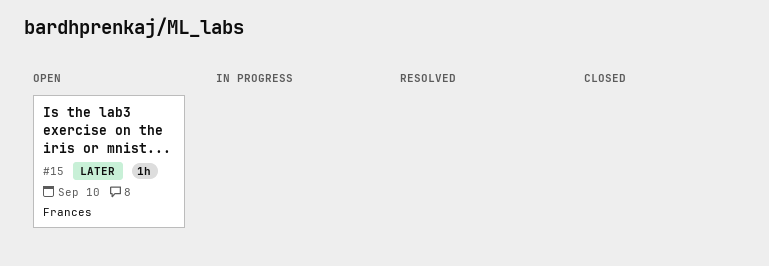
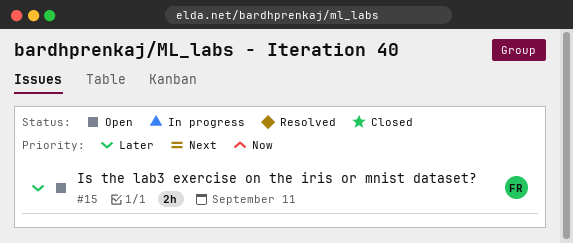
#15, estimate: 1h -> 2h
#15, due: Sep 10 -> Sep 11

